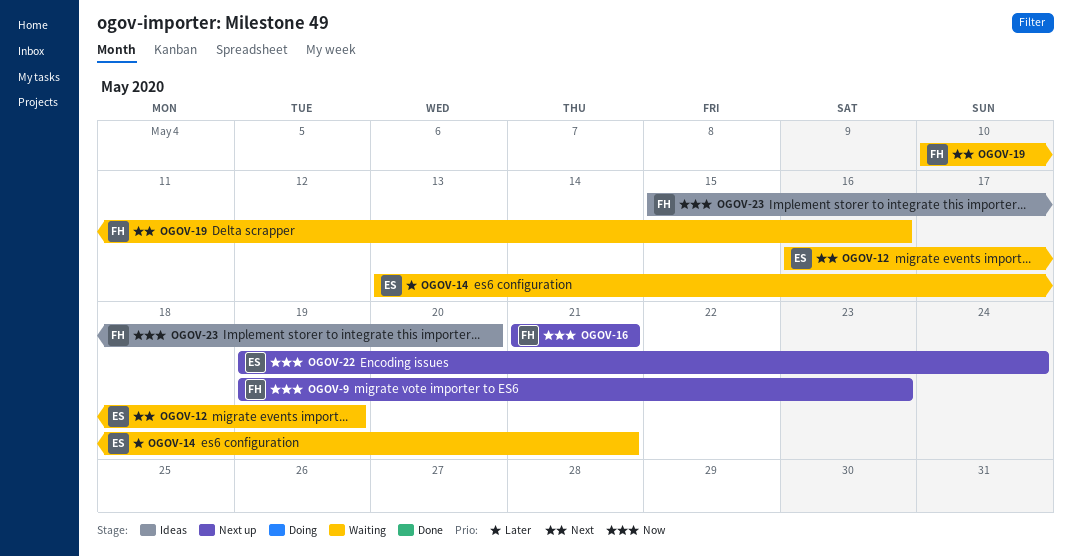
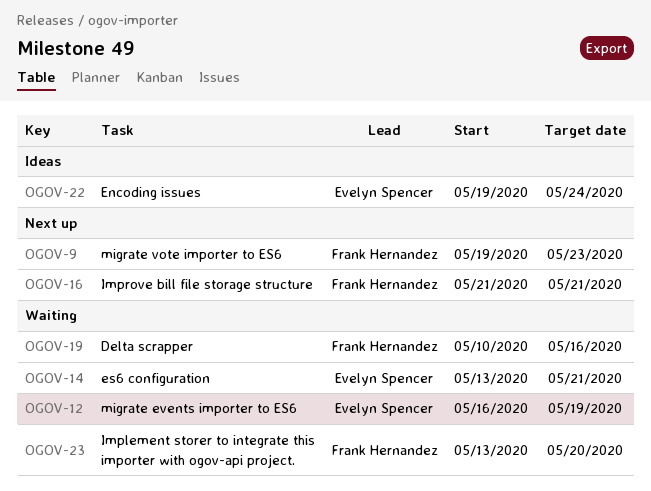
OGOV-22, status: Next up -> Ideas
OGOV-23, status: Ideas -> Waiting
OGOV-23, start: May 15 -> May 13

